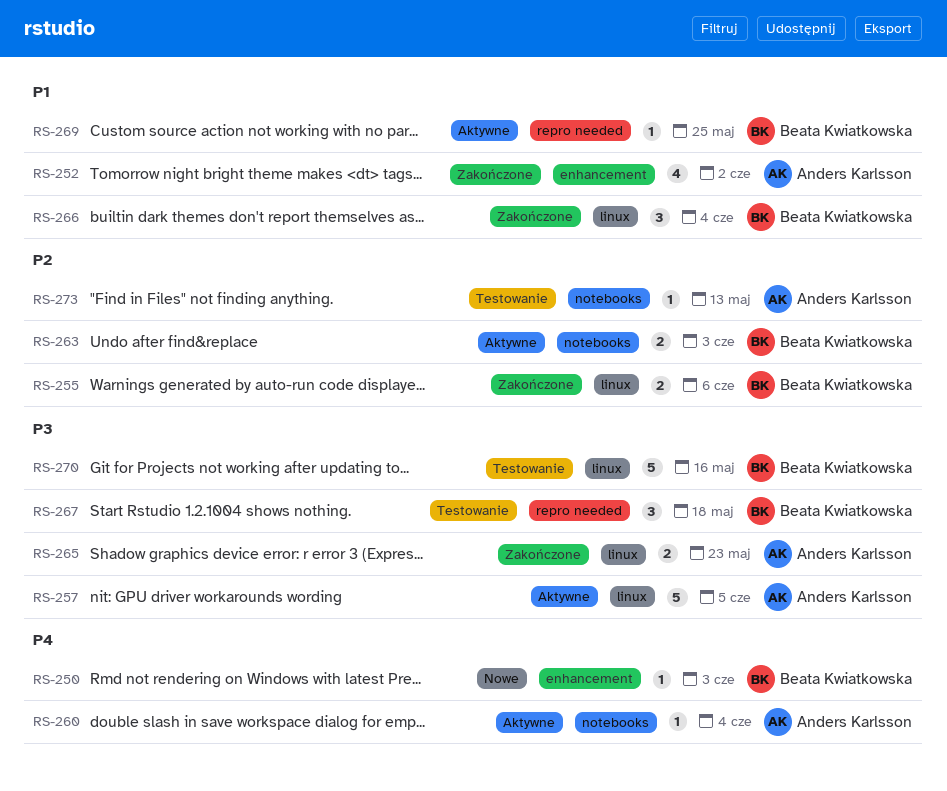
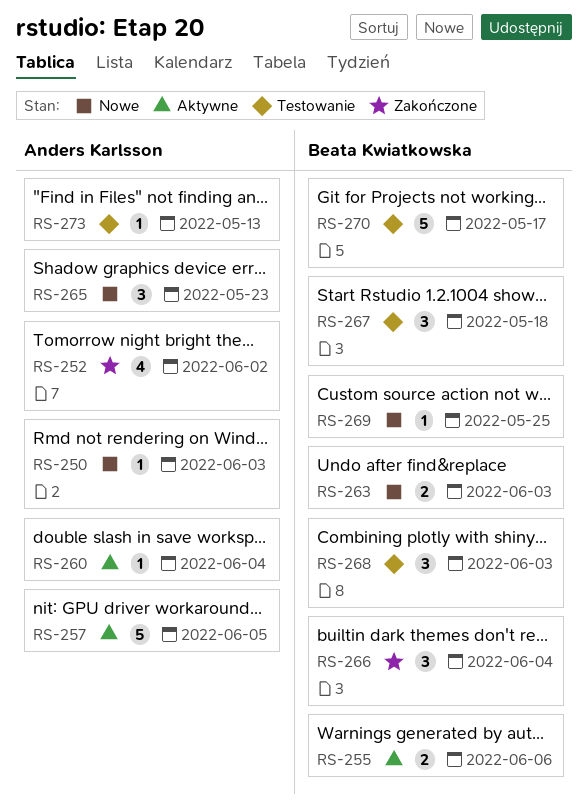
RS-250, owner: Beata Kwiatkowska -> Anders Karlsson
RS-255, status: Zakończone -> Aktywne
RS-263, status: Aktywne -> Nowe
RS-265, status: Zakończone -> Nowe
RS-265, estimate: 2 -> 3
RS-268: none -> present
RS-269, status: Aktywne -> Nowe
RS-270, due: May 16 -> May 17

